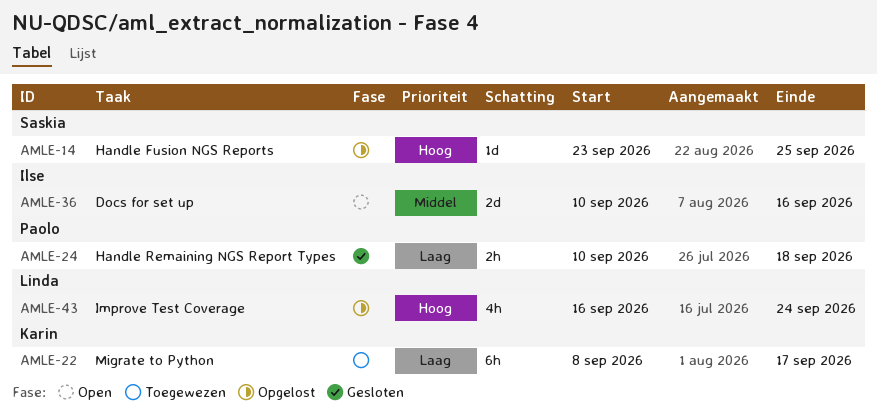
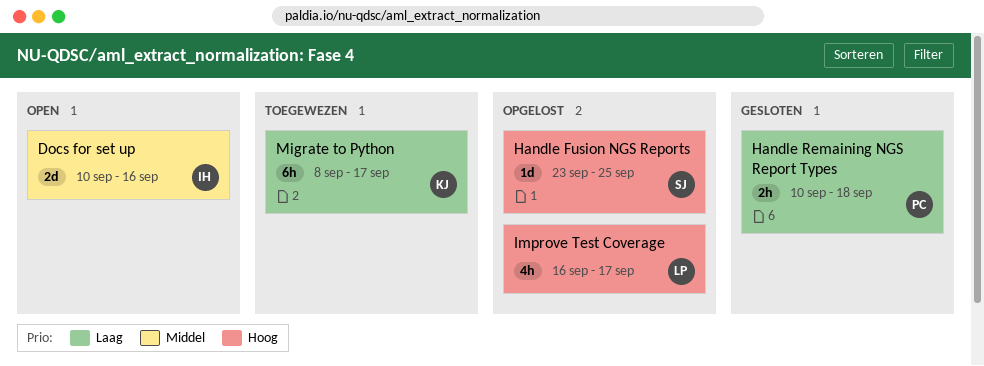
Improve Test Coverage, due: Sep 24 -> Sep 17

